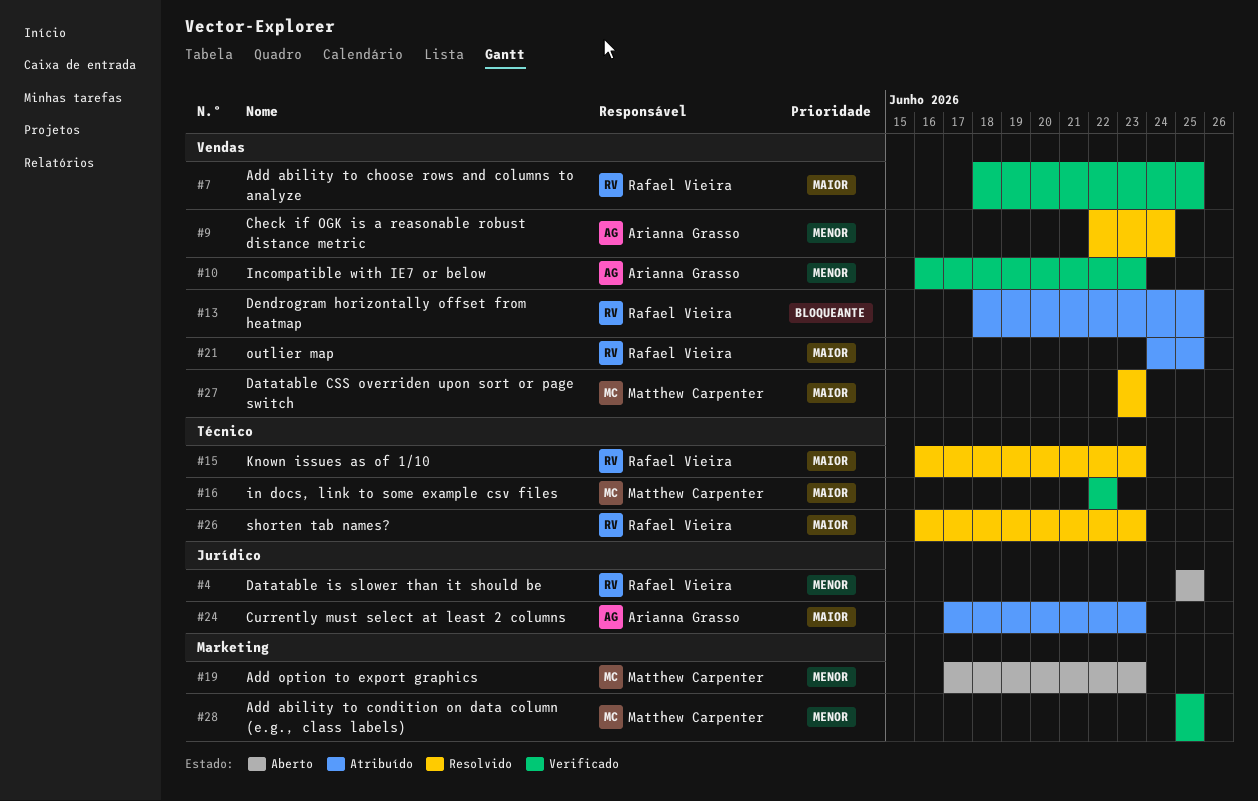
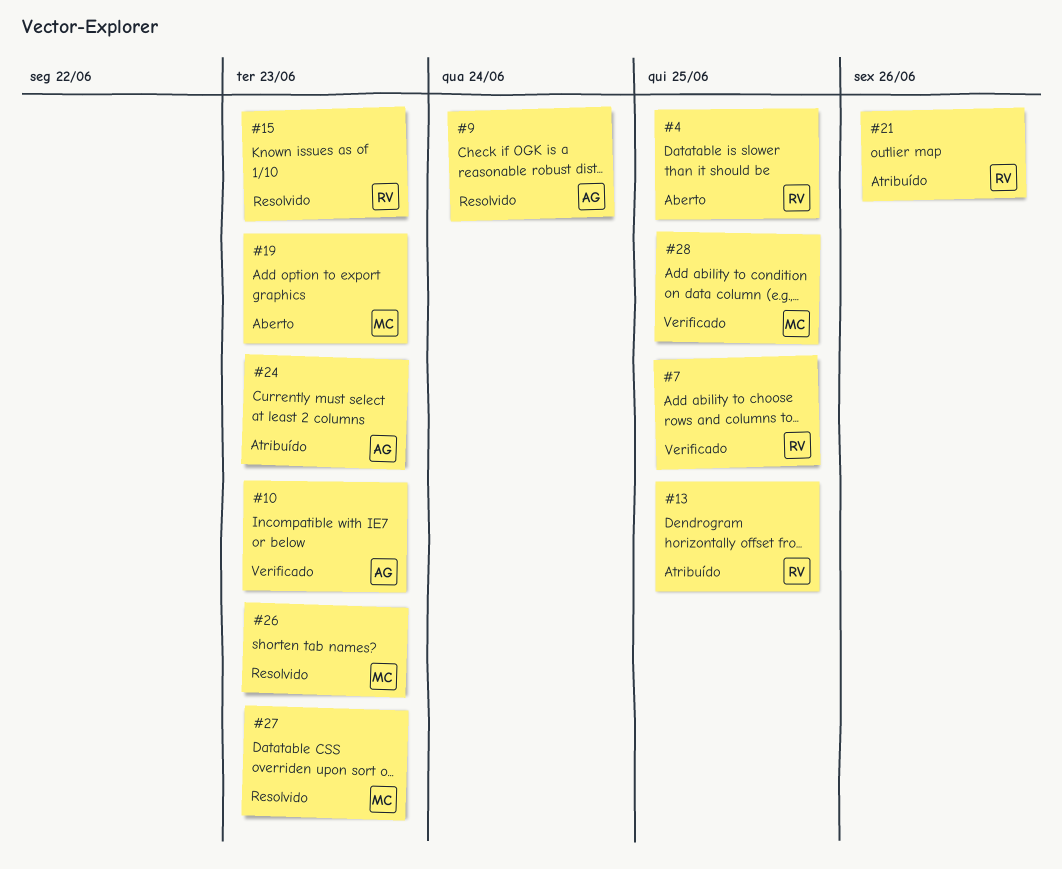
#16: present -> none
#21, due: Jun 25 -> Jun 26
#26, owner: Rafael Vieira -> Matthew Carpenter

